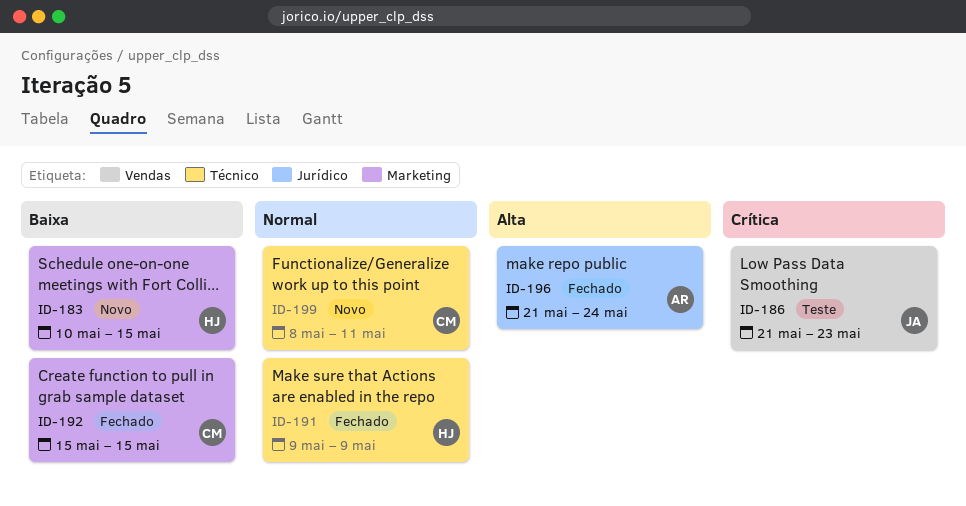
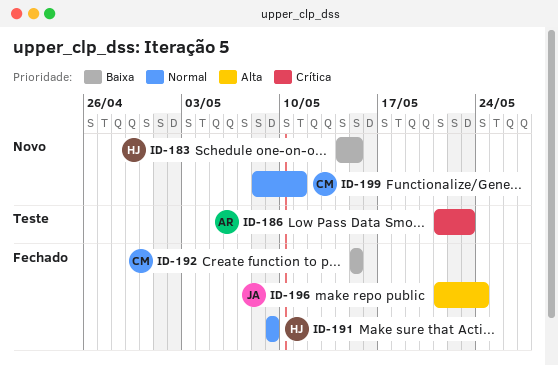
ID-183, start: May 10 -> May 14
ID-186, owner: JA -> AR
ID-196, owner: AR -> JA

